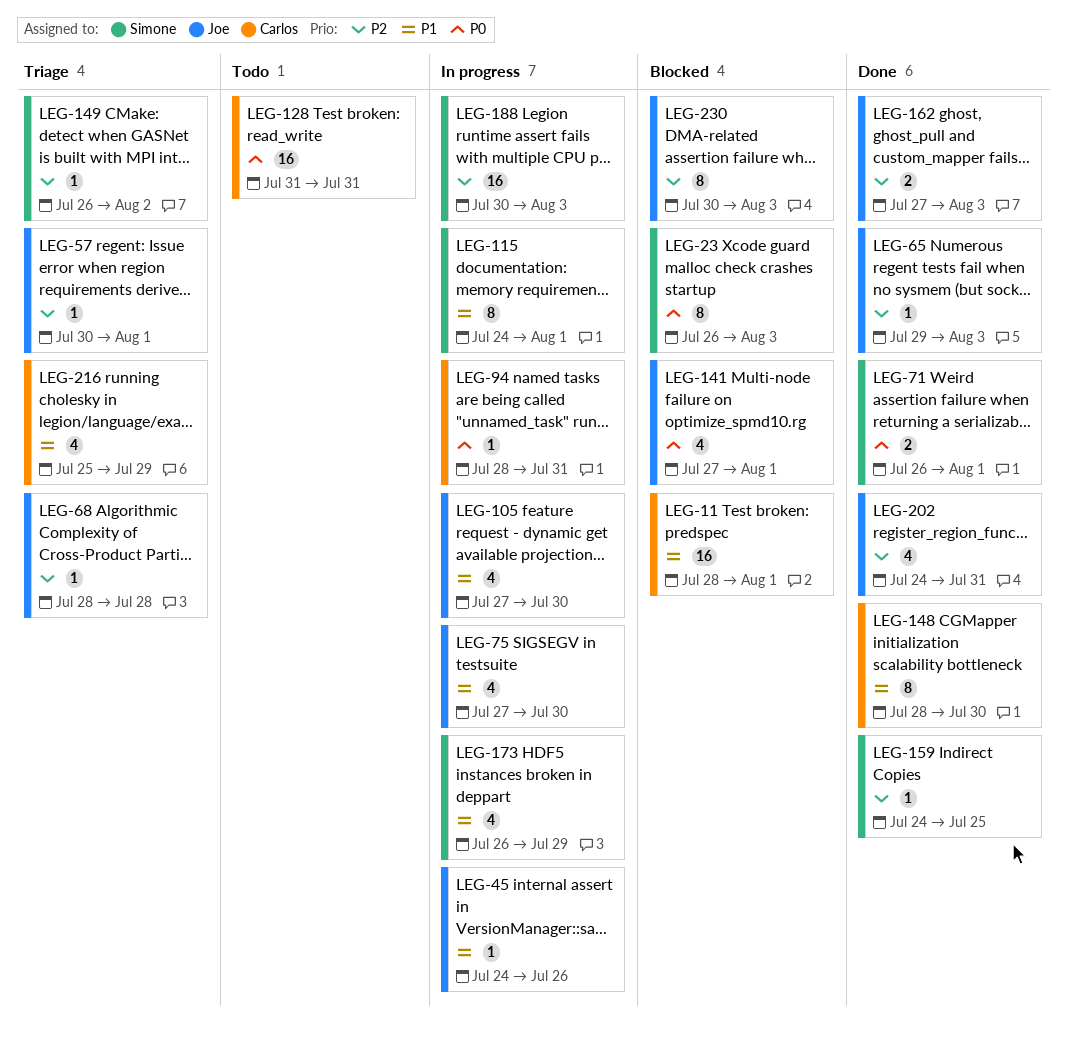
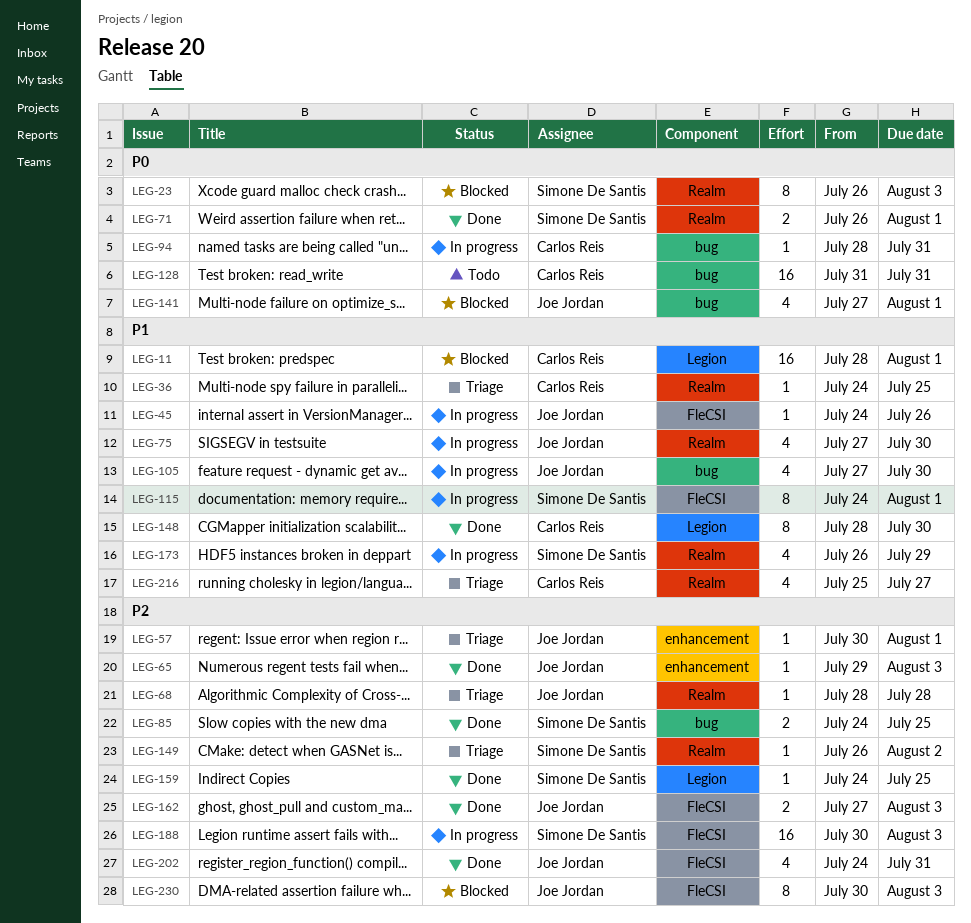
LEG-36: none -> present
LEG-85: none -> present
LEG-216, due: Jul 29 -> Jul 27

